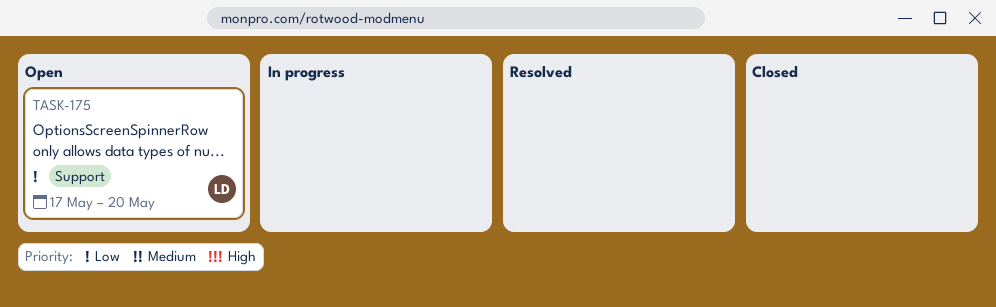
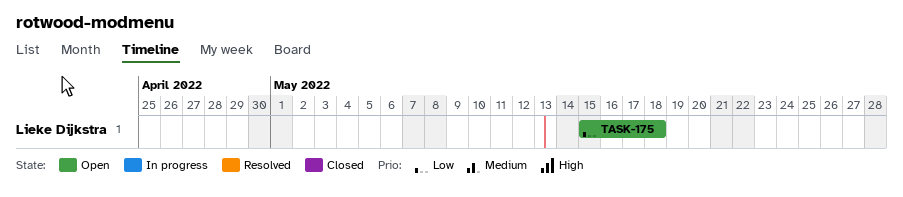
TASK-175, start: May 17 -> May 15
TASK-175, due: May 20 -> May 18

